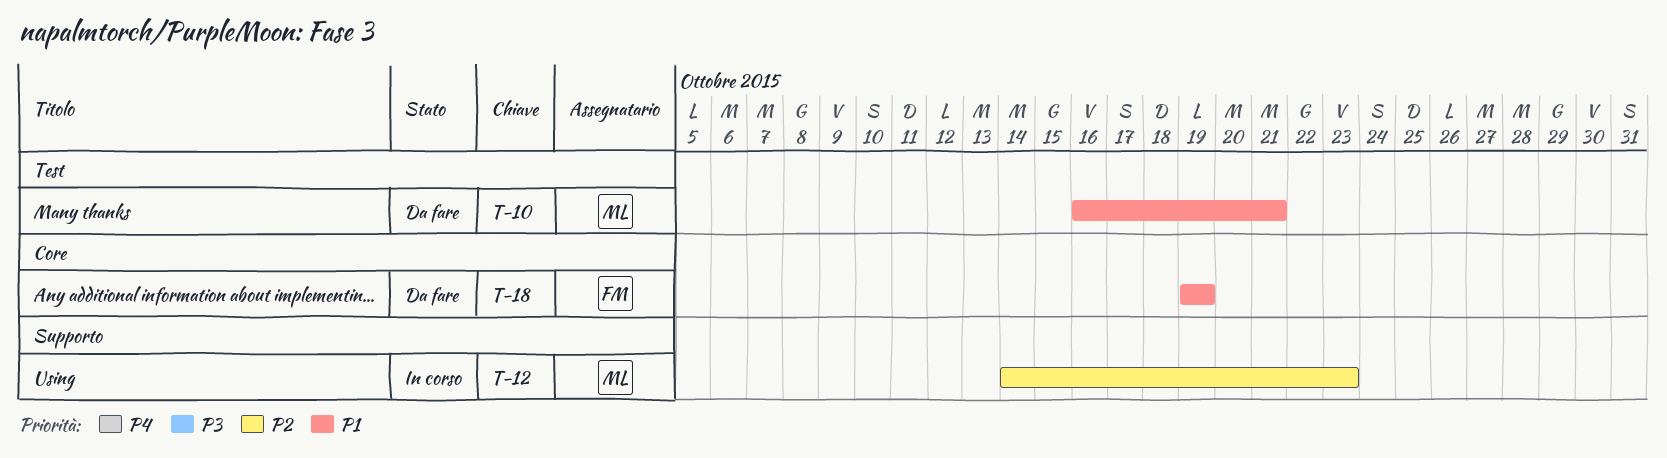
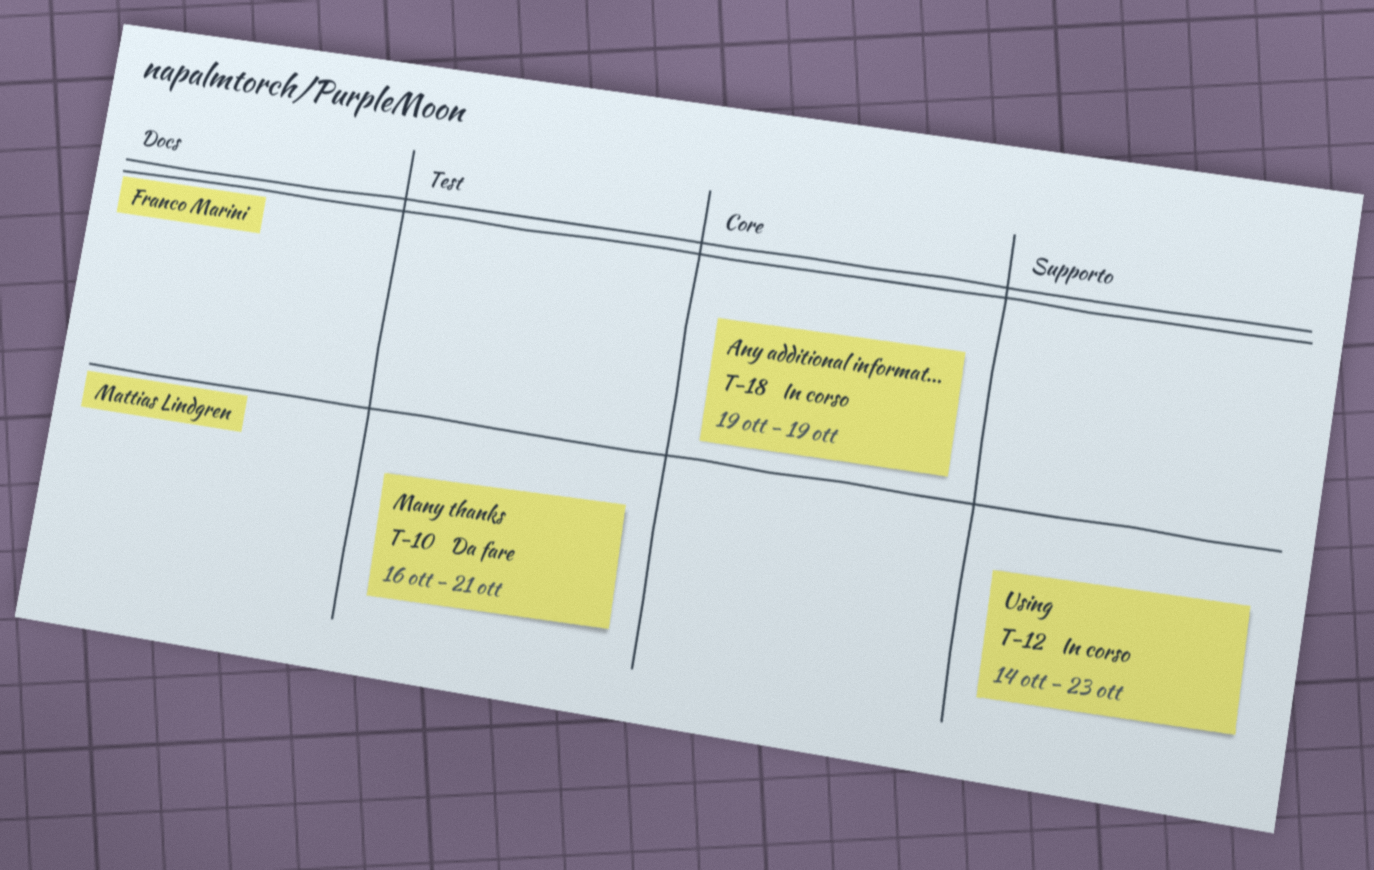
T-18, status: Da fare -> In corso

